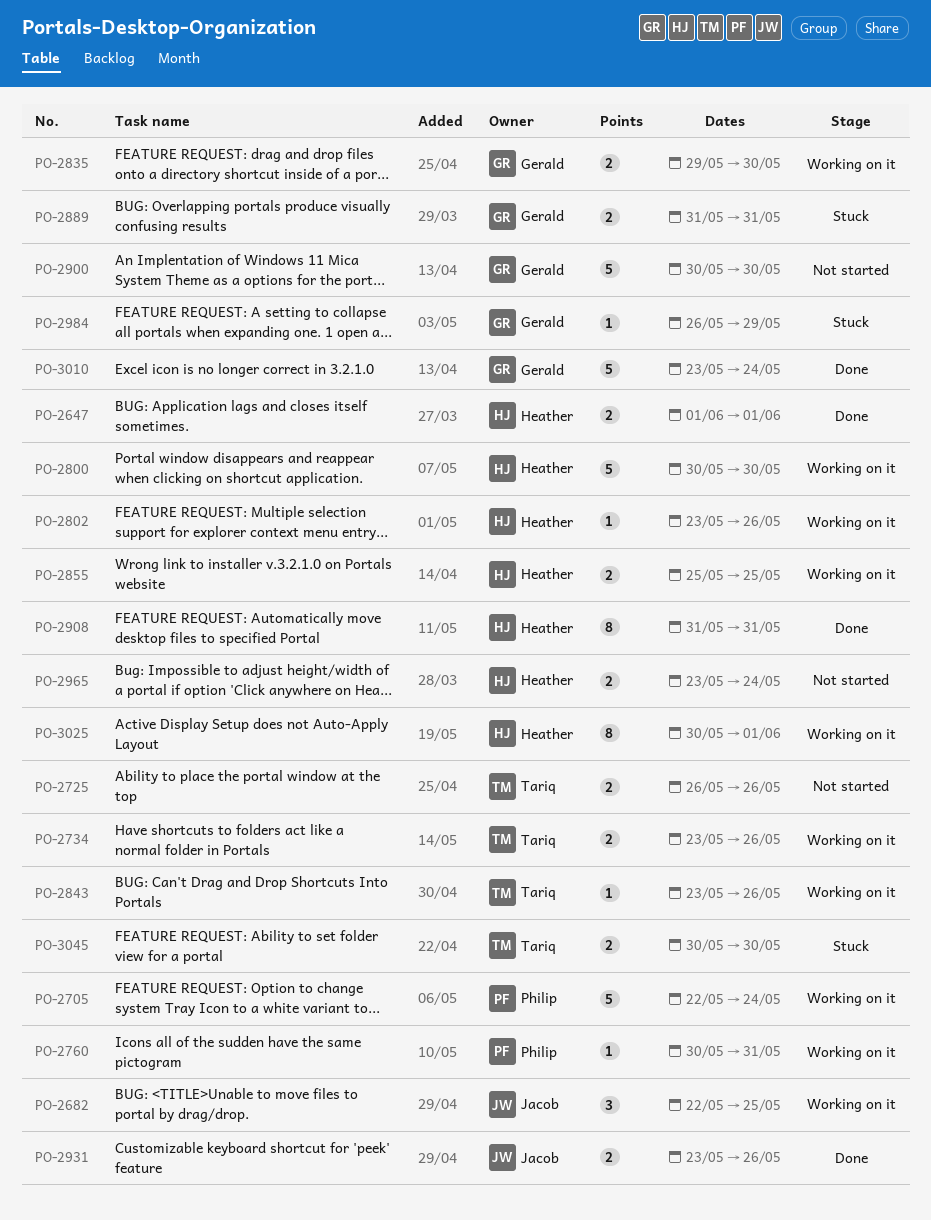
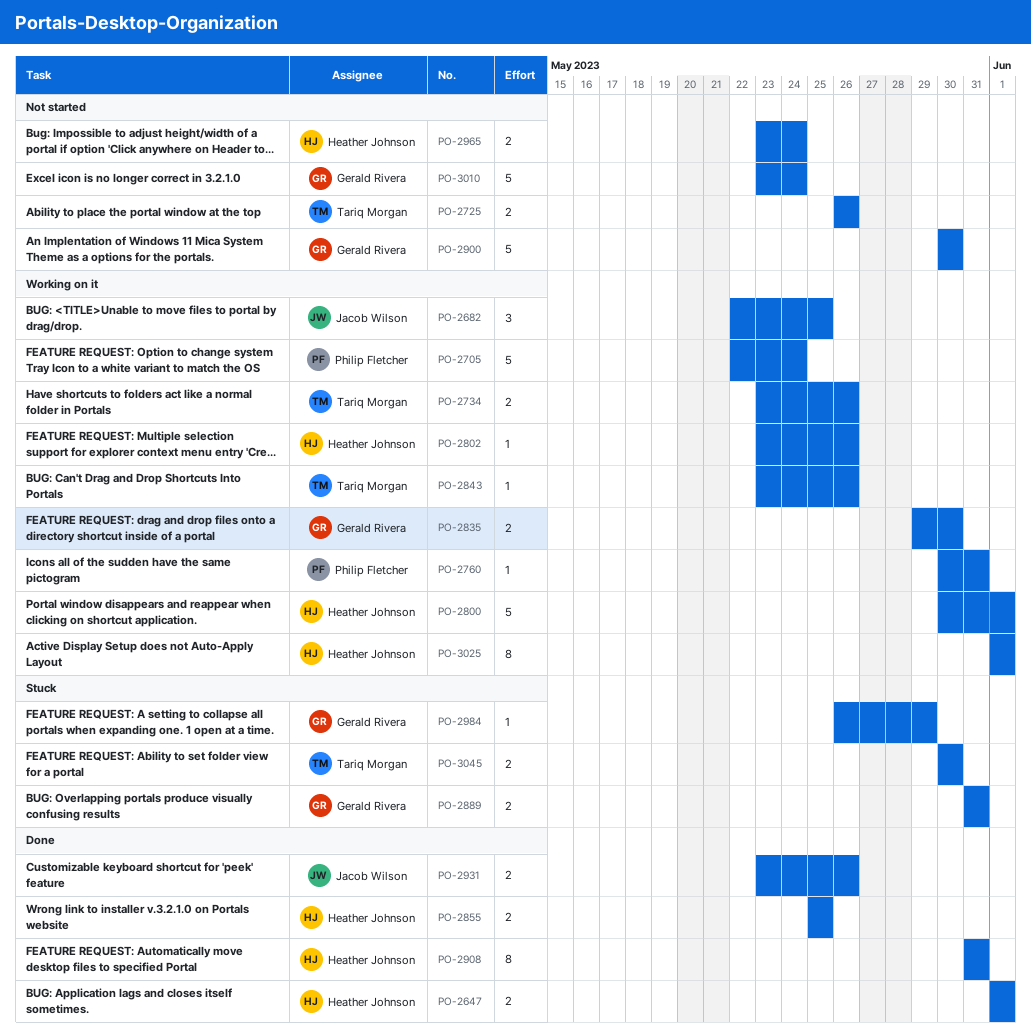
PO-2800, due: May 30 -> Jun 1
PO-2855, status: Working on it -> Done
PO-3010, status: Done -> Not started
PO-3025, start: May 30 -> Jun 1

